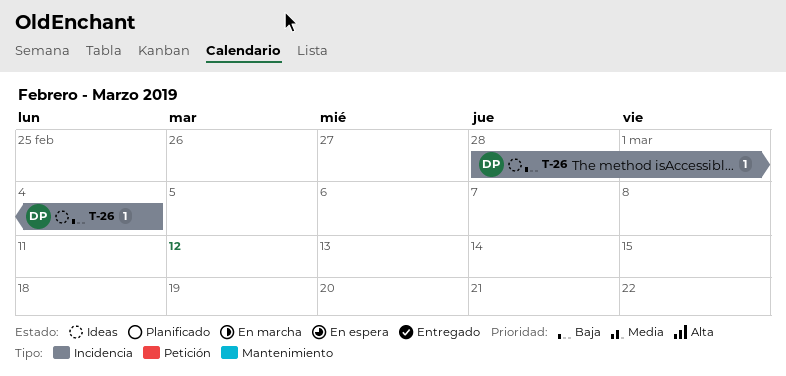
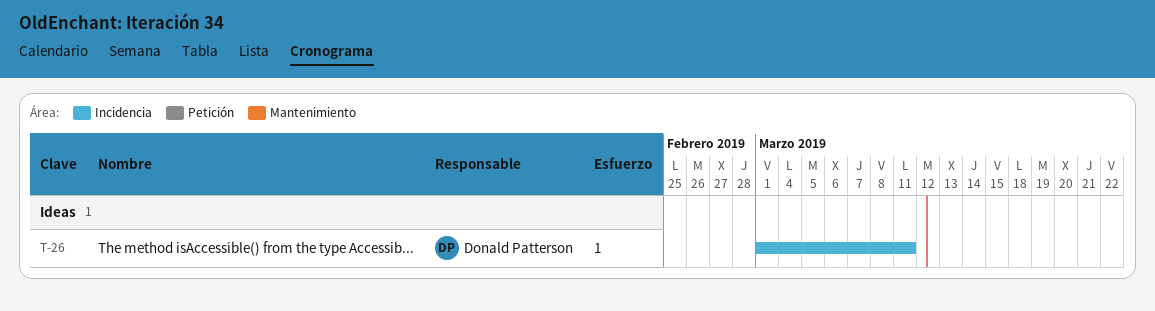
T-26, start: Feb 28 -> Mar 1
T-26, due: Mar 4 -> Mar 11

